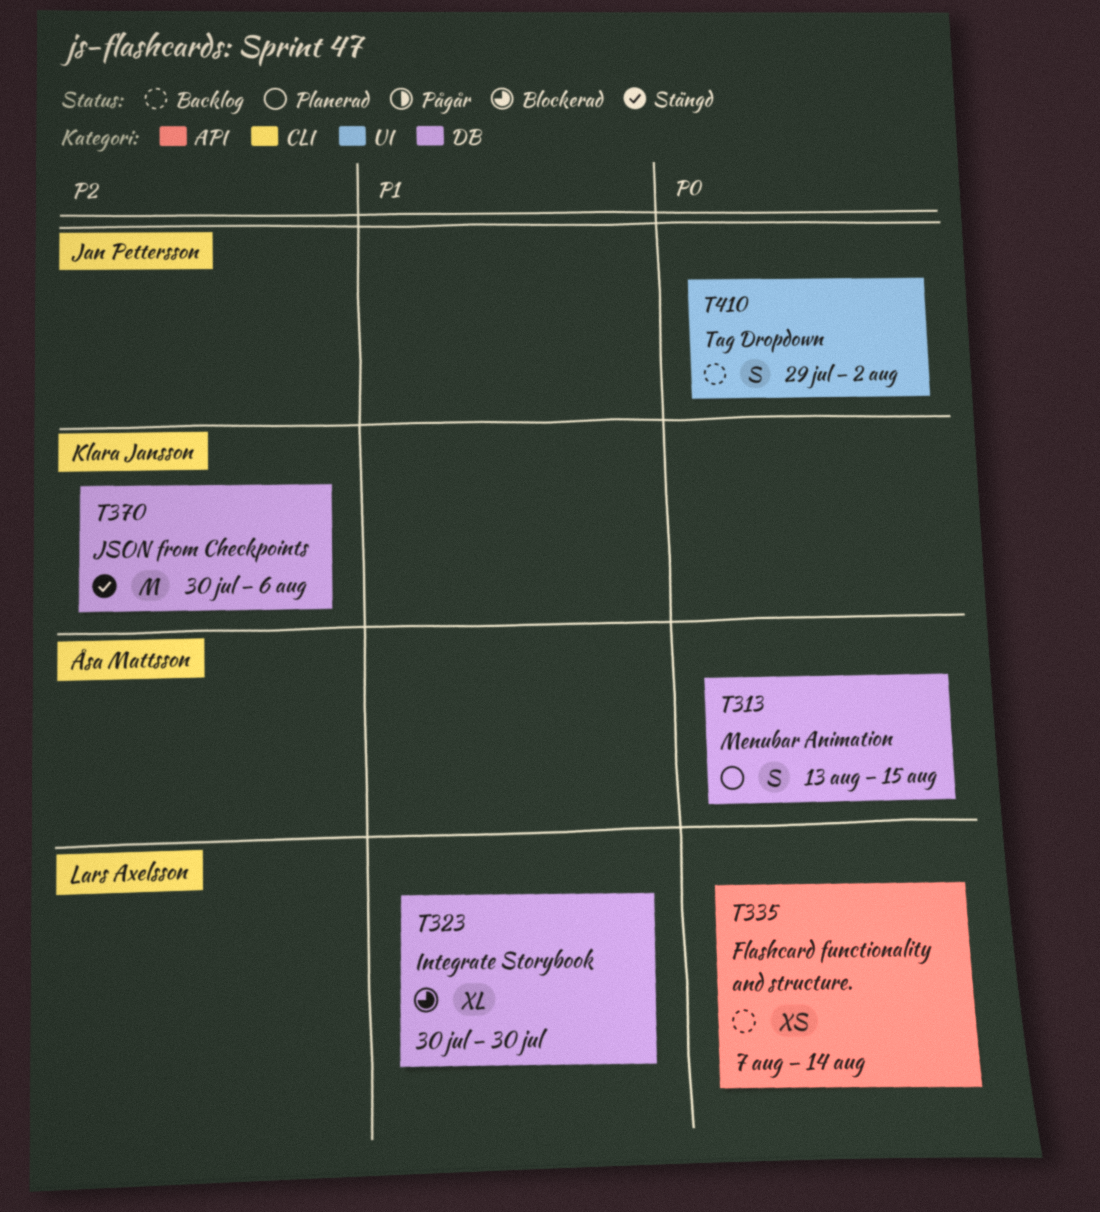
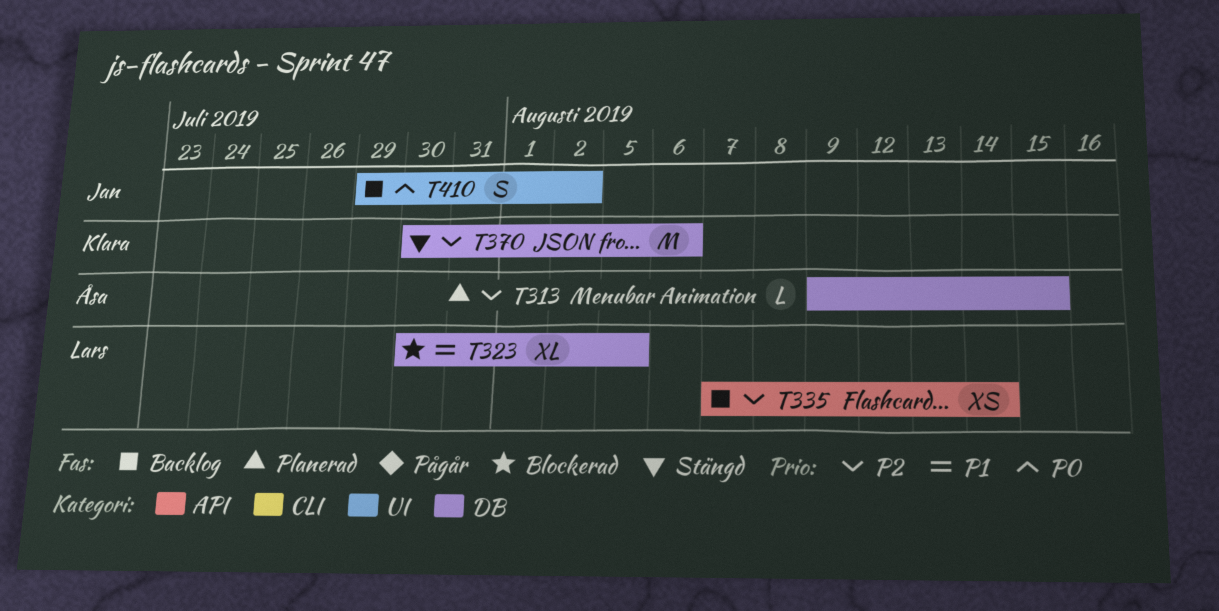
T313, priority: P0 -> P2
T313, estimate: S -> L
T313, start: Aug 13 -> Aug 9
T323, due: Jul 30 -> Aug 5
T335, priority: P0 -> P2

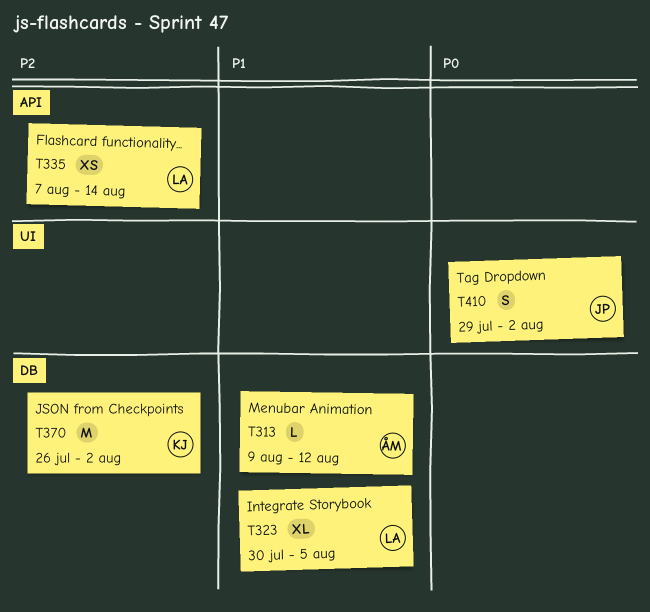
T313, priority: P2 -> P1
T313, due: Aug 15 -> Aug 12
T370, start: Jul 30 -> Jul 26
T370, due: Aug 6 -> Aug 2

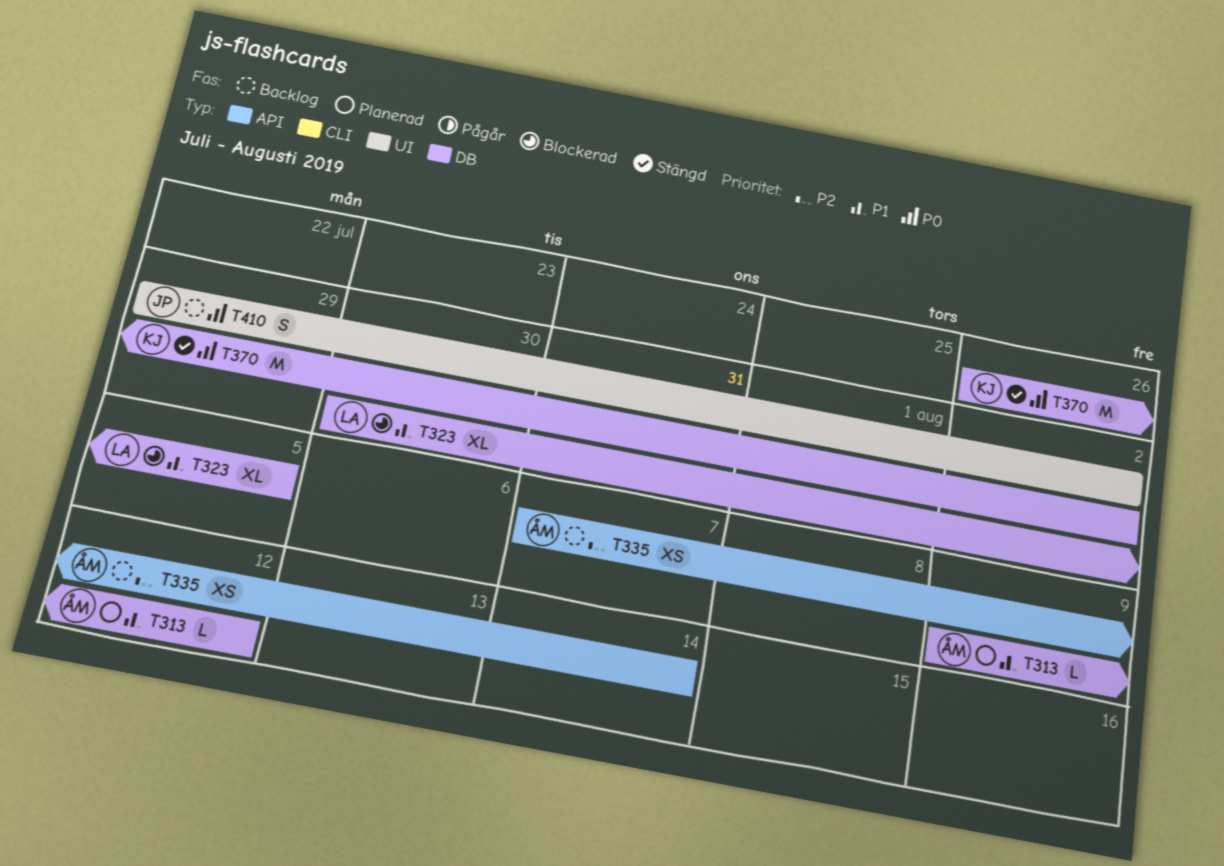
T335, owner: LA -> ÅM
T370, priority: P2 -> P0

